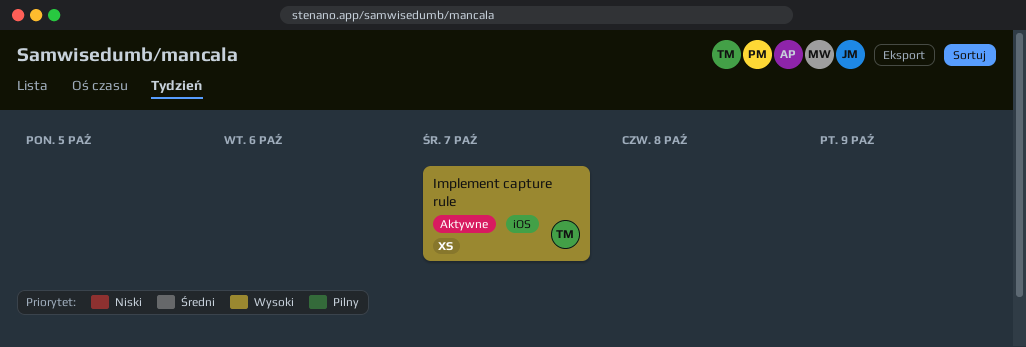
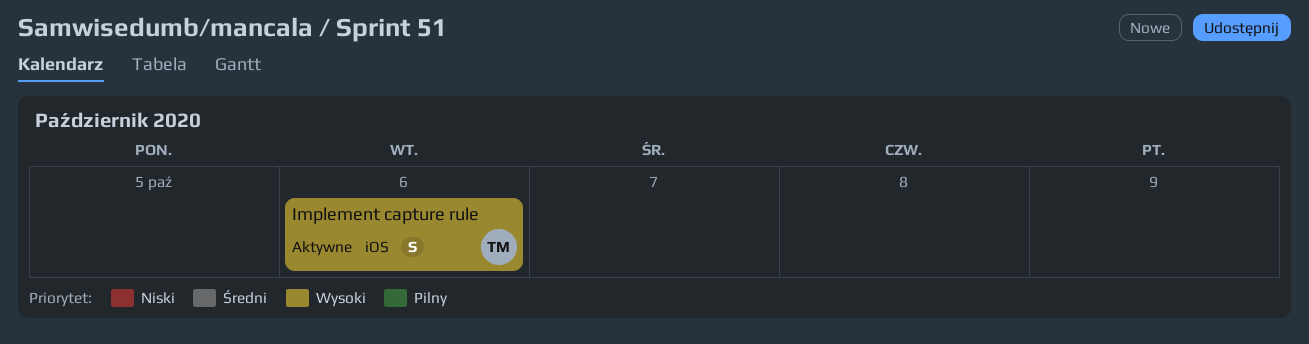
Implement capture rule, estimate: XS -> S
Implement capture rule, due: Oct 7 -> Oct 6

